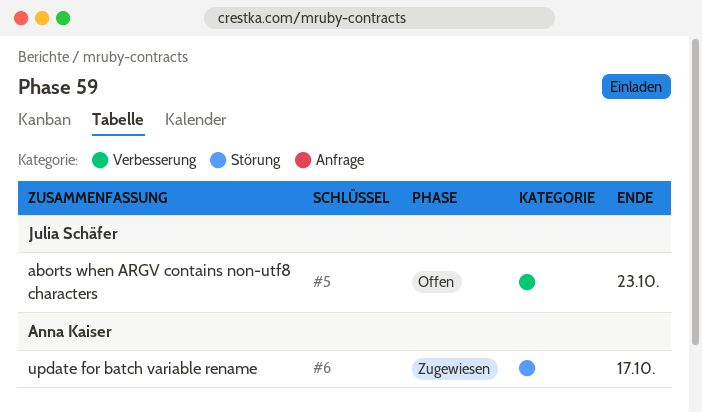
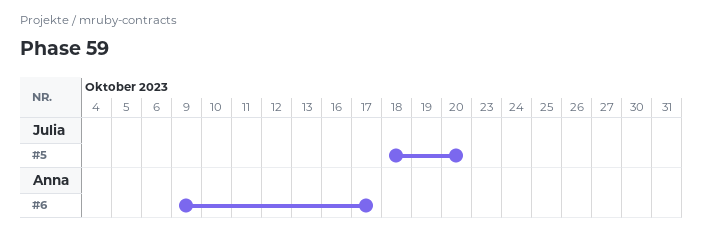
#5, due: Oct 23 -> Oct 20

